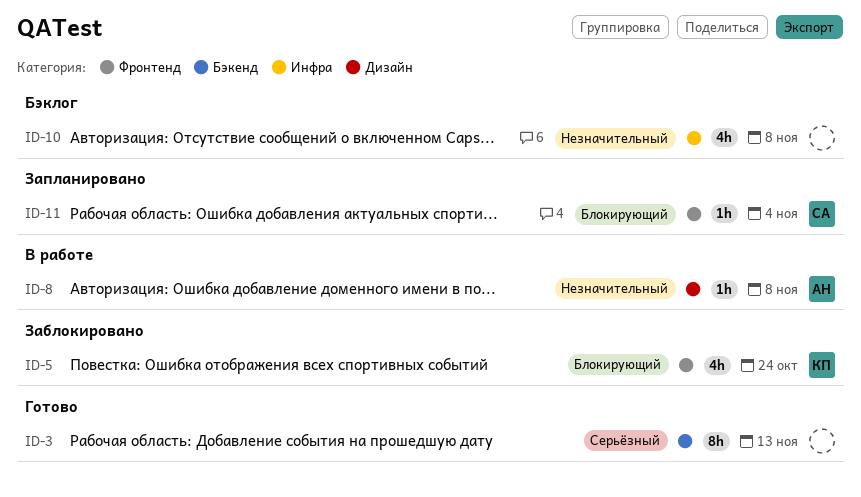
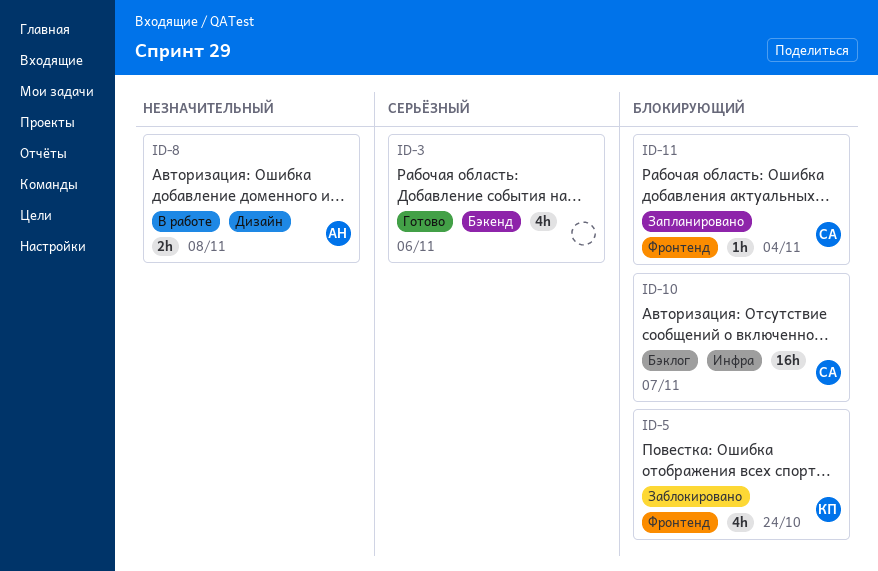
ID-3, estimate: 8h -> 4h
ID-3, due: Nov 13 -> Nov 6
ID-8, estimate: 1h -> 2h
ID-10, owner: none -> СА
ID-10, priority: Незначительный -> Блокирующий
ID-10, estimate: 4h -> 16h
ID-10, due: Nov 8 -> Nov 7

